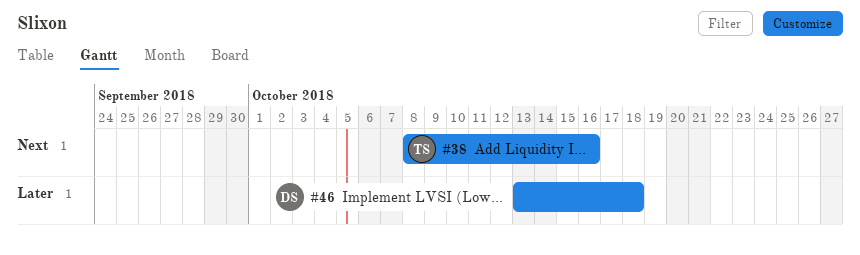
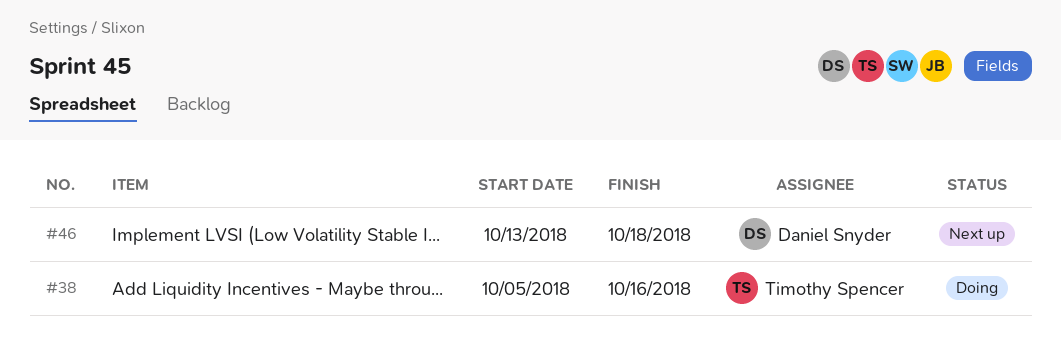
#38, start: Oct 8 -> Oct 5

